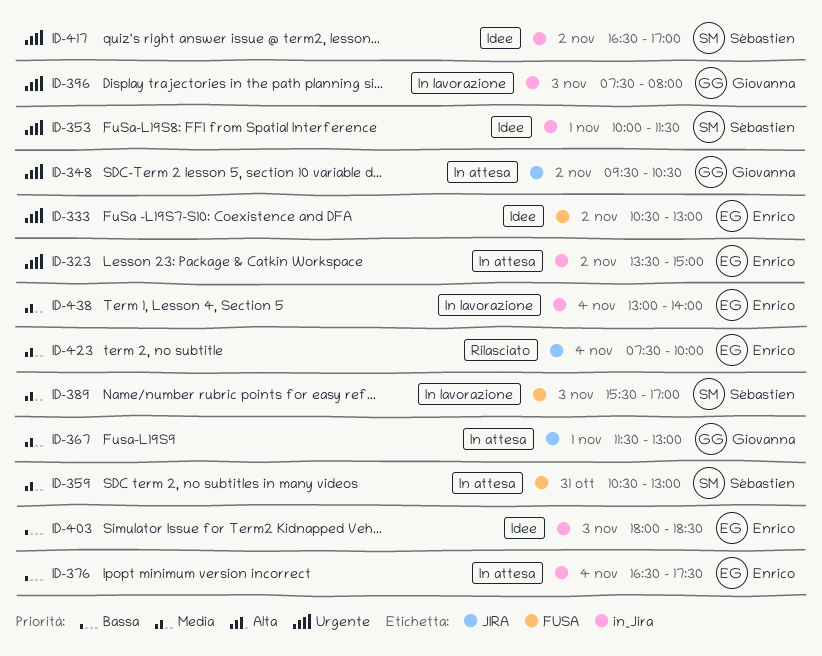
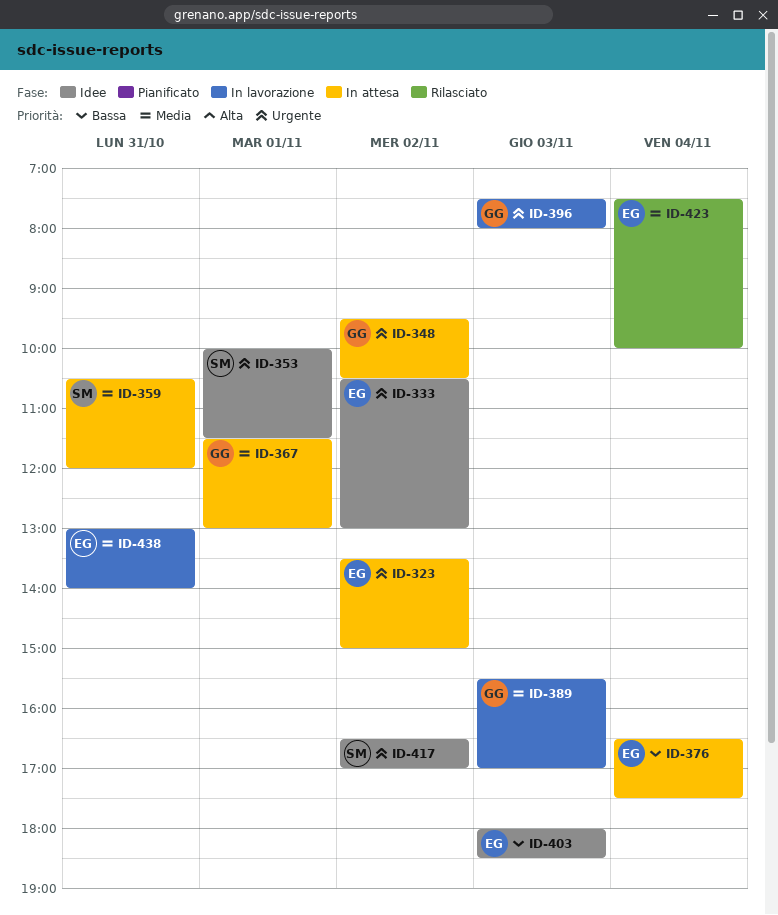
ID-359, ends: 13:00 -> 12:00
ID-389, owner: Sébastien -> Giovanna
ID-438, day: Nov 4 -> Oct 31

